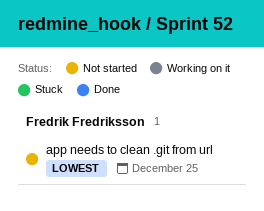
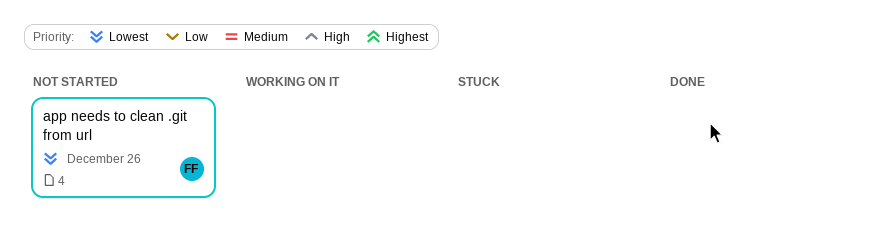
app needs to clean .git from url, due: Dec 25 -> Dec 26

